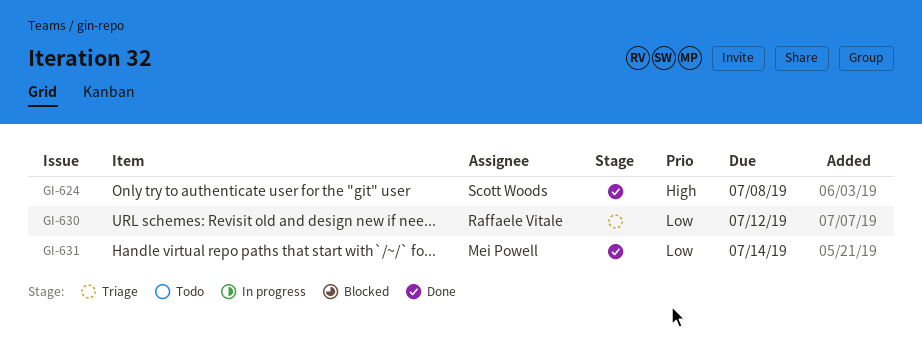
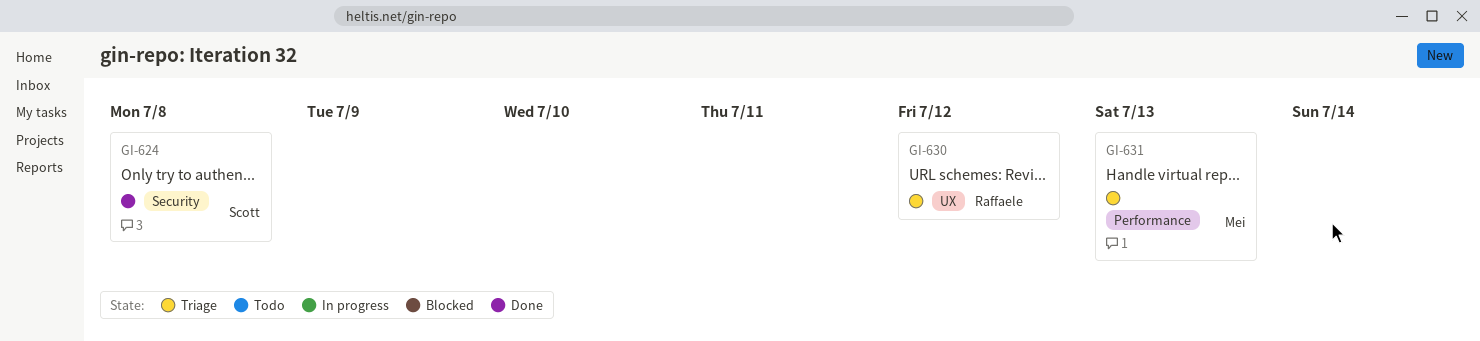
GI-631, status: Done -> Triage
GI-631, due: Jul 14 -> Jul 13

